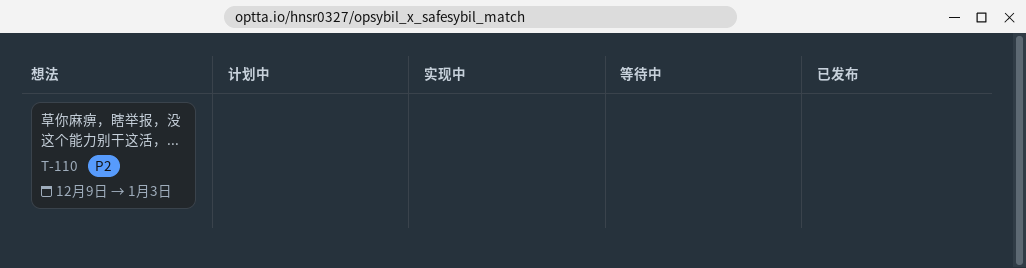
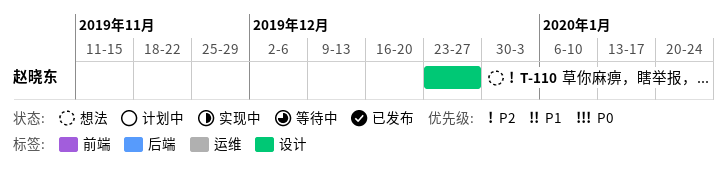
T-110, start: Dec 9 -> Dec 23
T-110, due: Jan 3 -> Dec 27

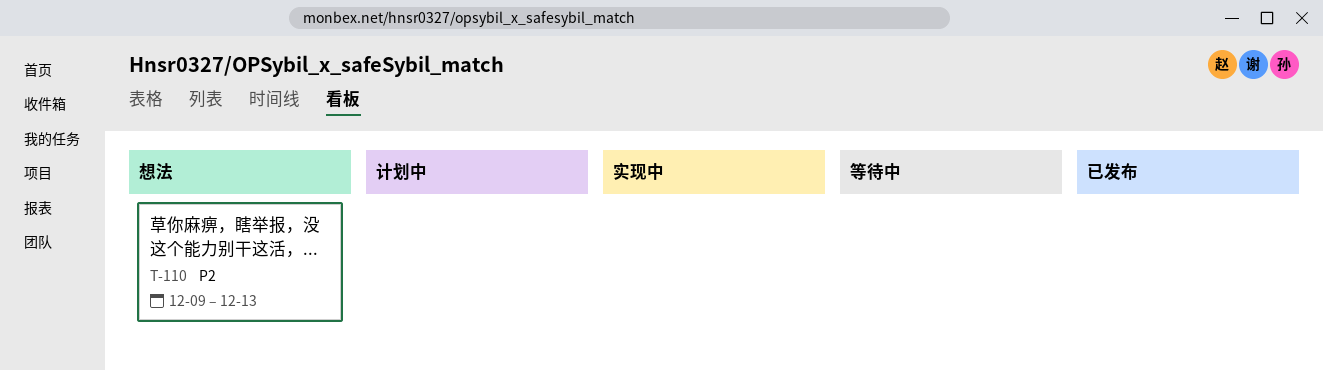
T-110, start: Dec 23 -> Dec 9
T-110, due: Dec 27 -> Dec 13

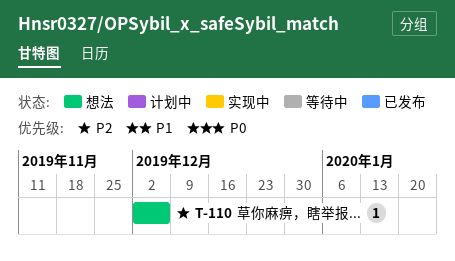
T-110, start: Dec 9 -> Dec 2
T-110, due: Dec 13 -> Dec 6

